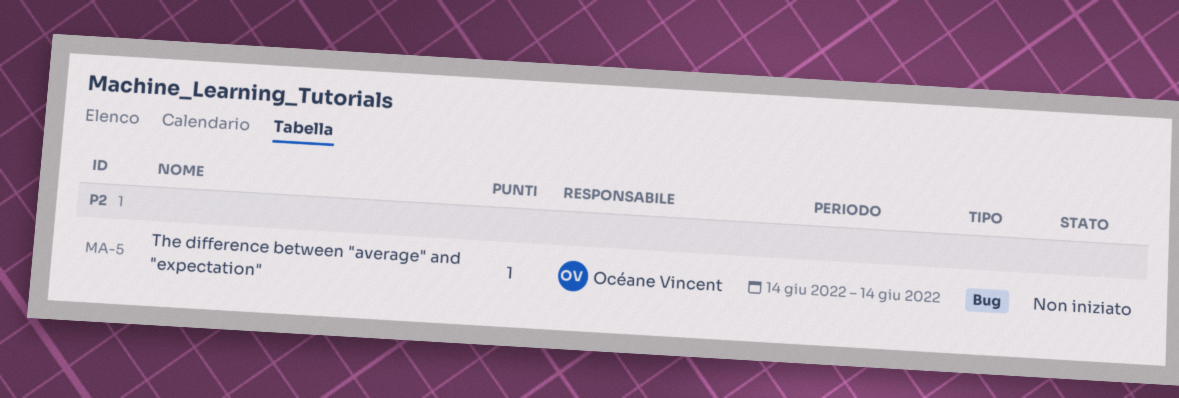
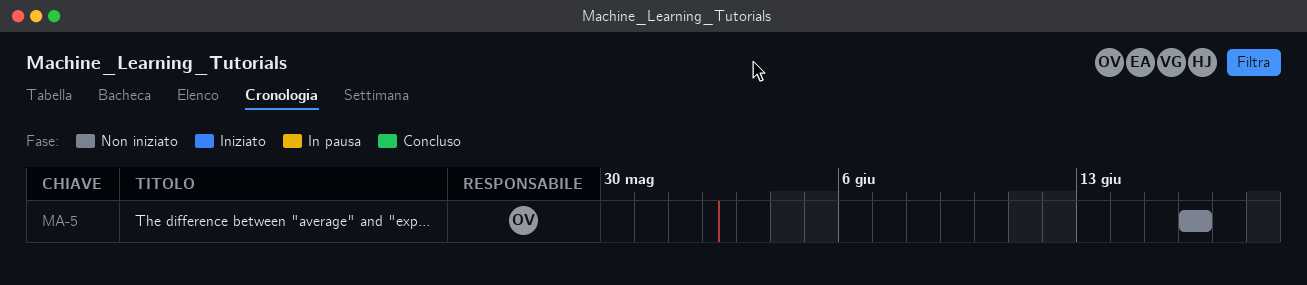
MA-5, start: Jun 14 -> Jun 16
MA-5, due: Jun 14 -> Jun 16

